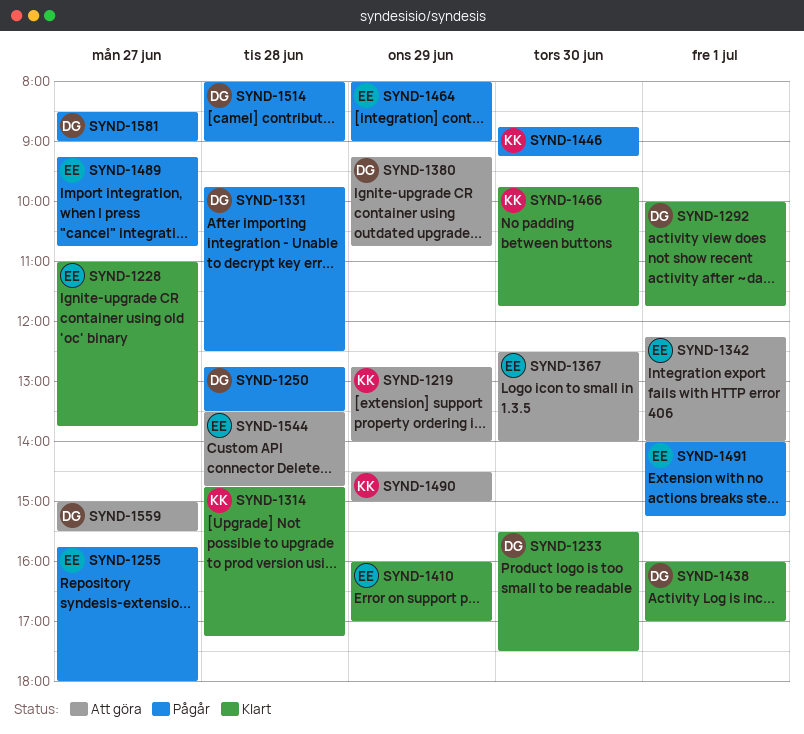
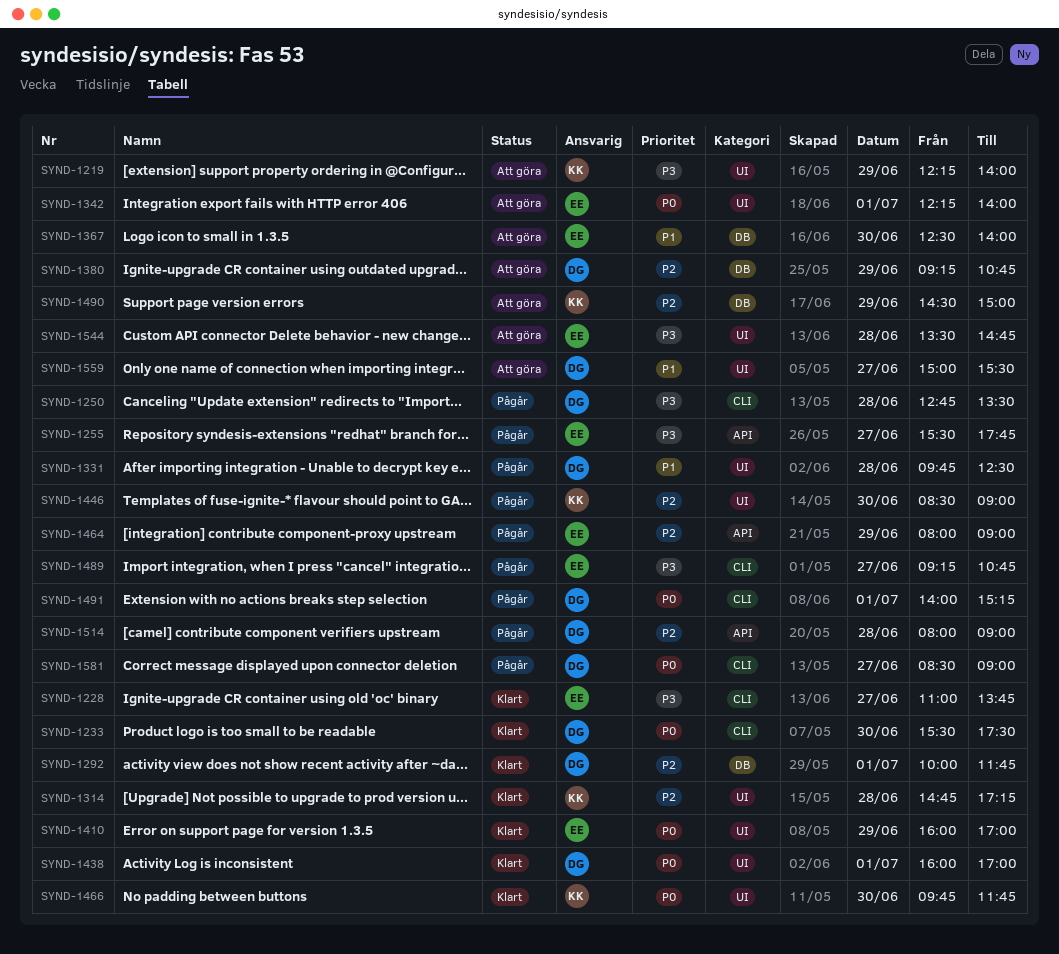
SYND-1219, begins: 12:45 -> 12:15
SYND-1255, begins: 15:45 -> 15:30
SYND-1255, ends: 18:00 -> 17:45
SYND-1446, begins: 08:45 -> 08:30
SYND-1446, ends: 09:15 -> 09:00
SYND-1491, owner: EE -> DG

